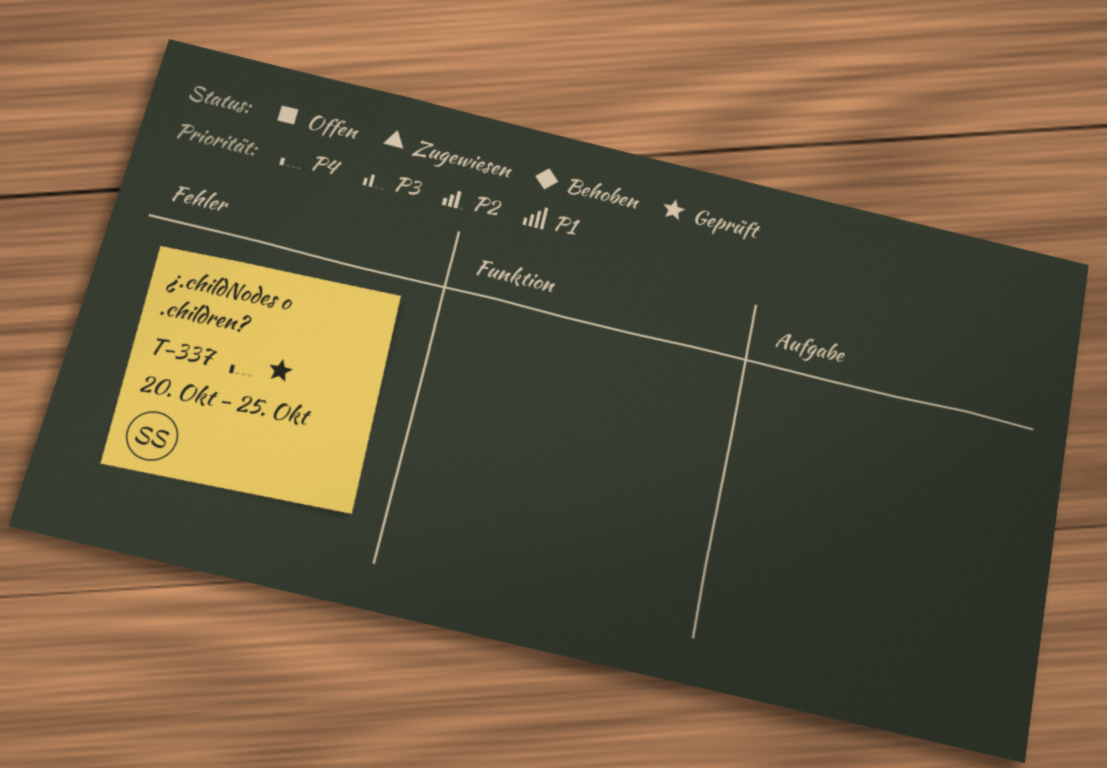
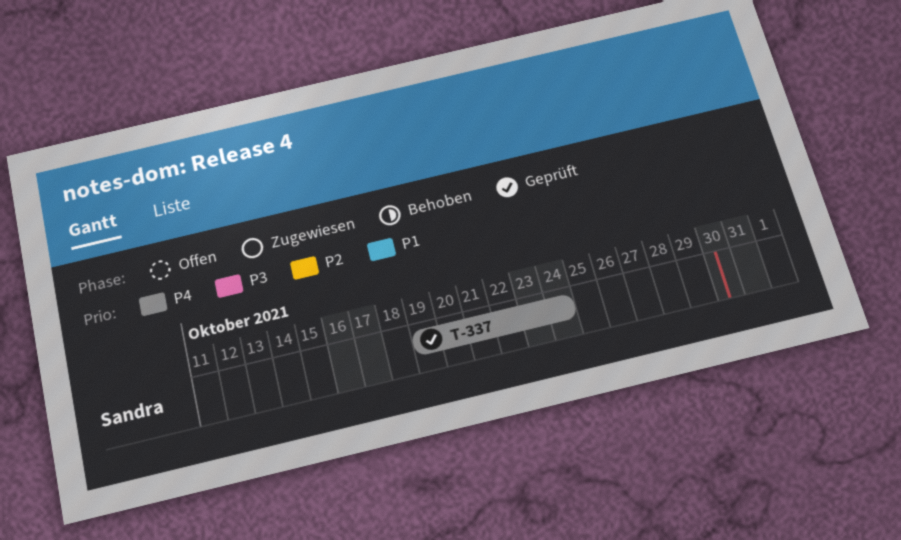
T-337, start: Oct 20 -> Oct 19
T-337, due: Oct 25 -> Oct 24

